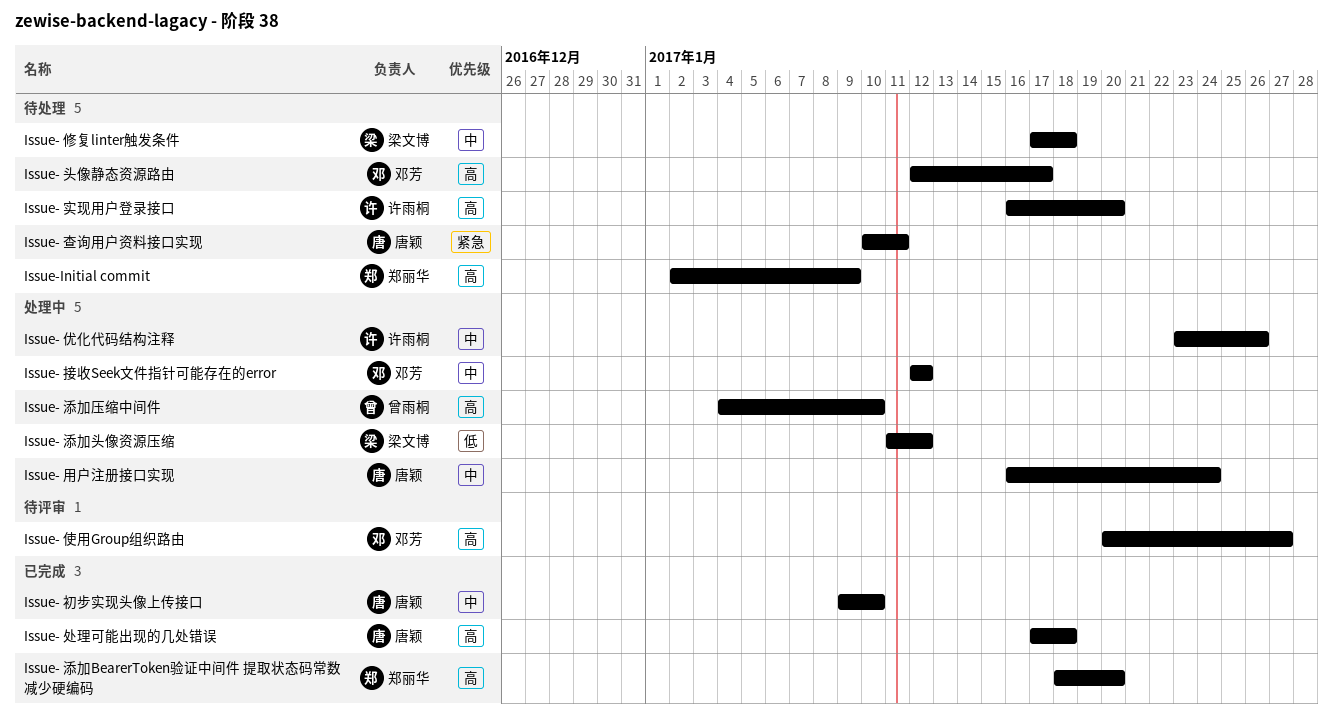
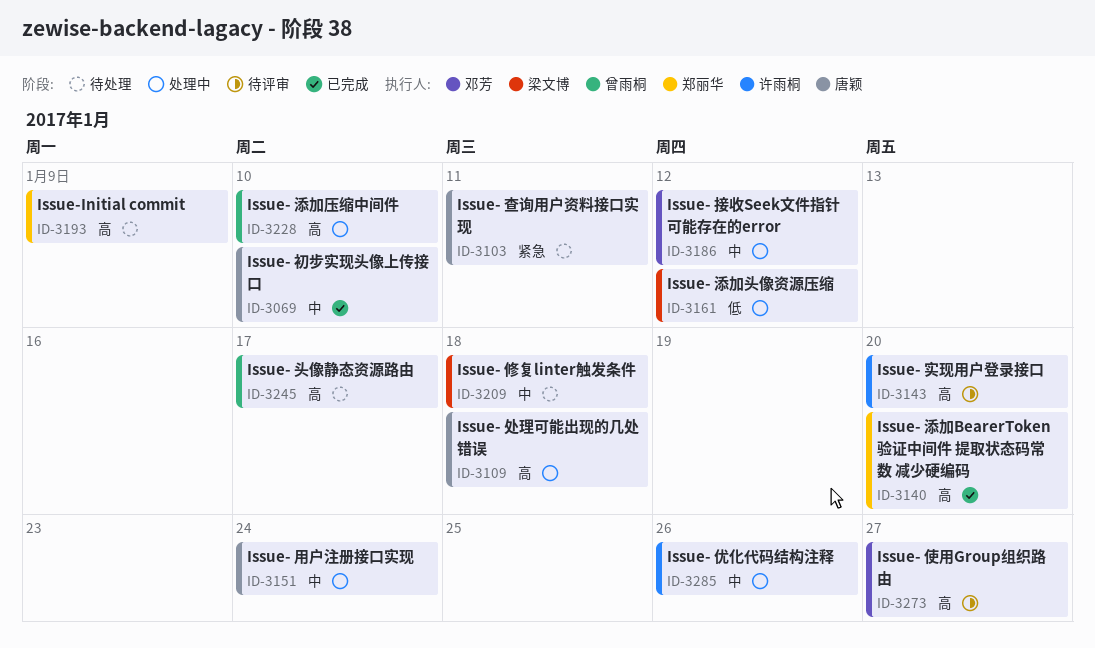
Issue- 处理可能出现的几处错误, status: 已完成 -> 处理中
Issue- 头像静态资源路由, owner: 邓芳 -> 曾雨桐
Issue- 实现用户登录接口, status: 待处理 -> 待评审

